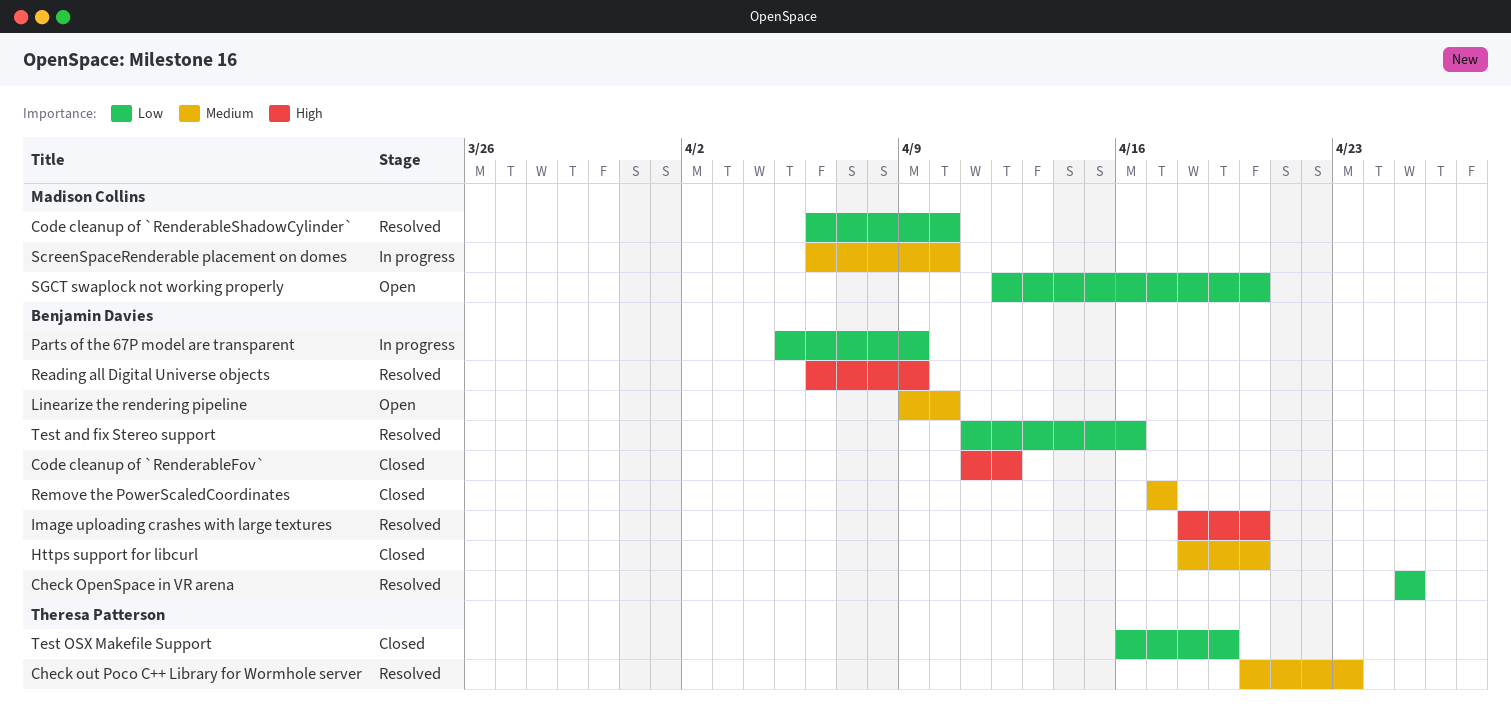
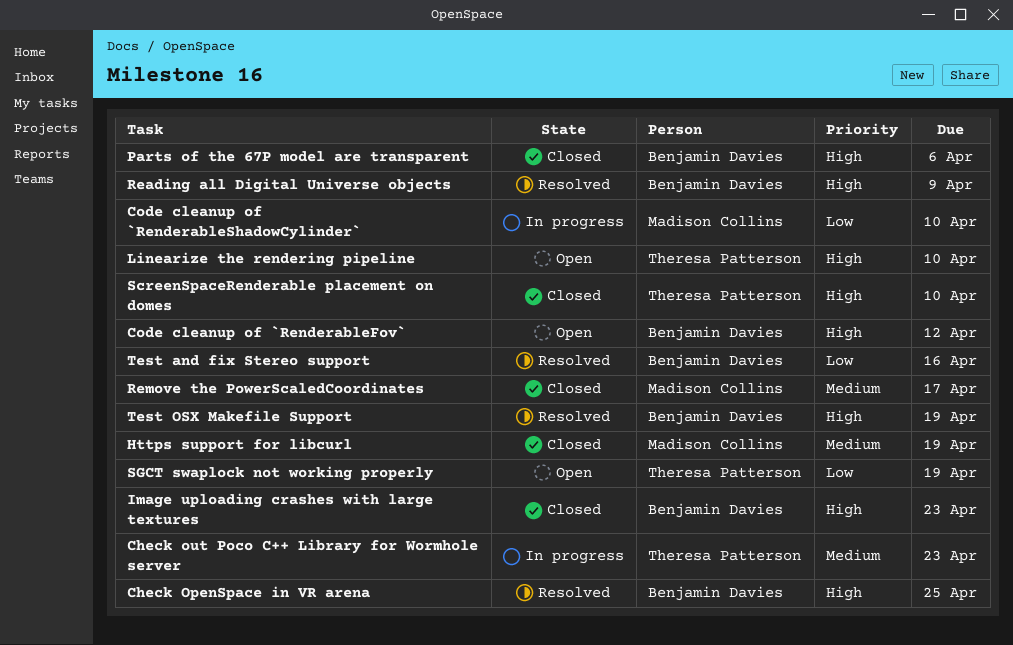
Check OpenSpace in VR arena, priority: Low -> High
Check out Poco C++ Library for Wormhole server, status: Resolved -> In progress
Code cleanup of `RenderableFov`, status: Closed -> Open
Code cleanup of `RenderableShadowCylinder`, status: Resolved -> In progress
Https support for libcurl, owner: Benjamin Davies -> Madison Collins
Https support for libcurl, due: Apr 20 -> Apr 19
Image uploading crashes with large textures, status: Resolved -> Closed
Image uploading crashes with large textures, due: Apr 20 -> Apr 23
Linearize the rendering pipeline, owner: Benjamin Davies -> Theresa Patterson
Linearize the rendering pipeline, priority: Medium -> High
Parts of the 67P model are transparent, status: In progress -> Closed
Parts of the 67P model are transparent, priority: Low -> High
Parts of the 67P model are transparent, due: Apr 9 -> Apr 6
Remove the PowerScaledCoordinates, owner: Benjamin Davies -> Madison Collins
ScreenSpaceRenderable placement on domes, status: In progress -> Closed
ScreenSpaceRenderable placement on domes, owner: Madison Collins -> Theresa Patterson
ScreenSpaceRenderable placement on domes, priority: Medium -> High
SGCT swaplock not working properly, owner: Madison Collins -> Theresa Patterson
SGCT swaplock not working properly, due: Apr 20 -> Apr 19
Test OSX Makefile Support, status: Closed -> Resolved
Test OSX Makefile Support, owner: Theresa Patterson -> Benjamin Davies
Test OSX Makefile Support, priority: Low -> High

